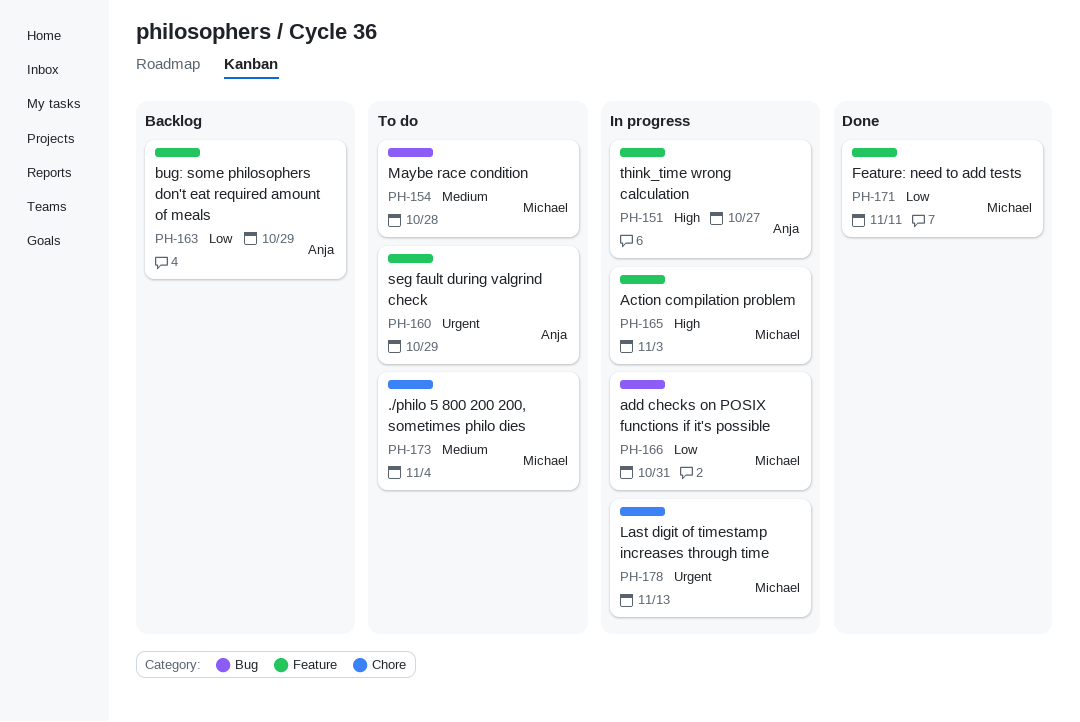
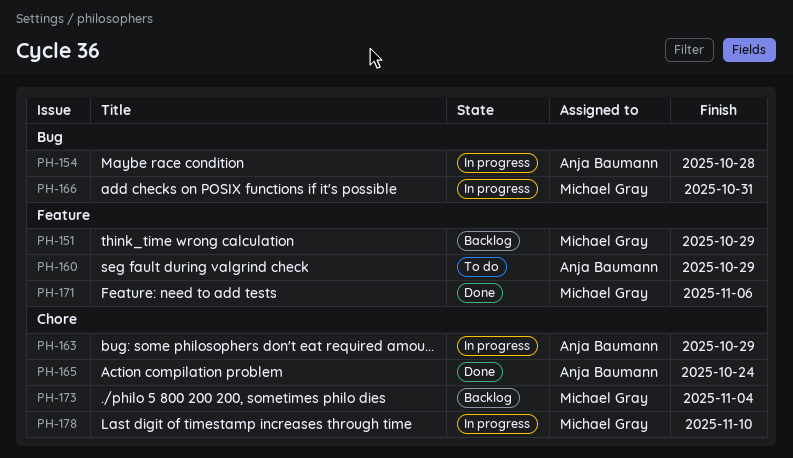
PH-151, status: In progress -> Backlog
PH-151, owner: Anja Baumann -> Michael Gray
PH-151, due: Oct 27 -> Oct 29
PH-154, status: To do -> In progress
PH-154, owner: Michael Gray -> Anja Baumann
PH-163, status: Backlog -> In progress
PH-163, label: Feature -> Chore
PH-165, status: In progress -> Done
PH-165, owner: Michael Gray -> Anja Baumann
PH-165, label: Feature -> Chore
PH-165, due: Nov 3 -> Oct 24
PH-171, due: Nov 11 -> Nov 6
PH-173, status: To do -> Backlog
PH-178, due: Nov 13 -> Nov 10

